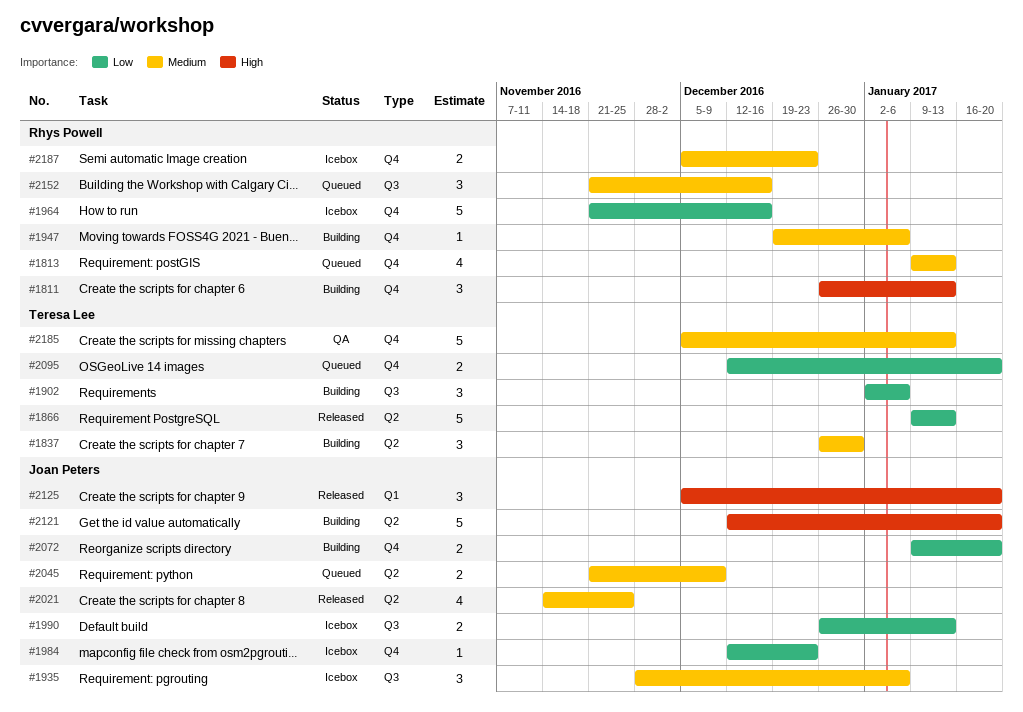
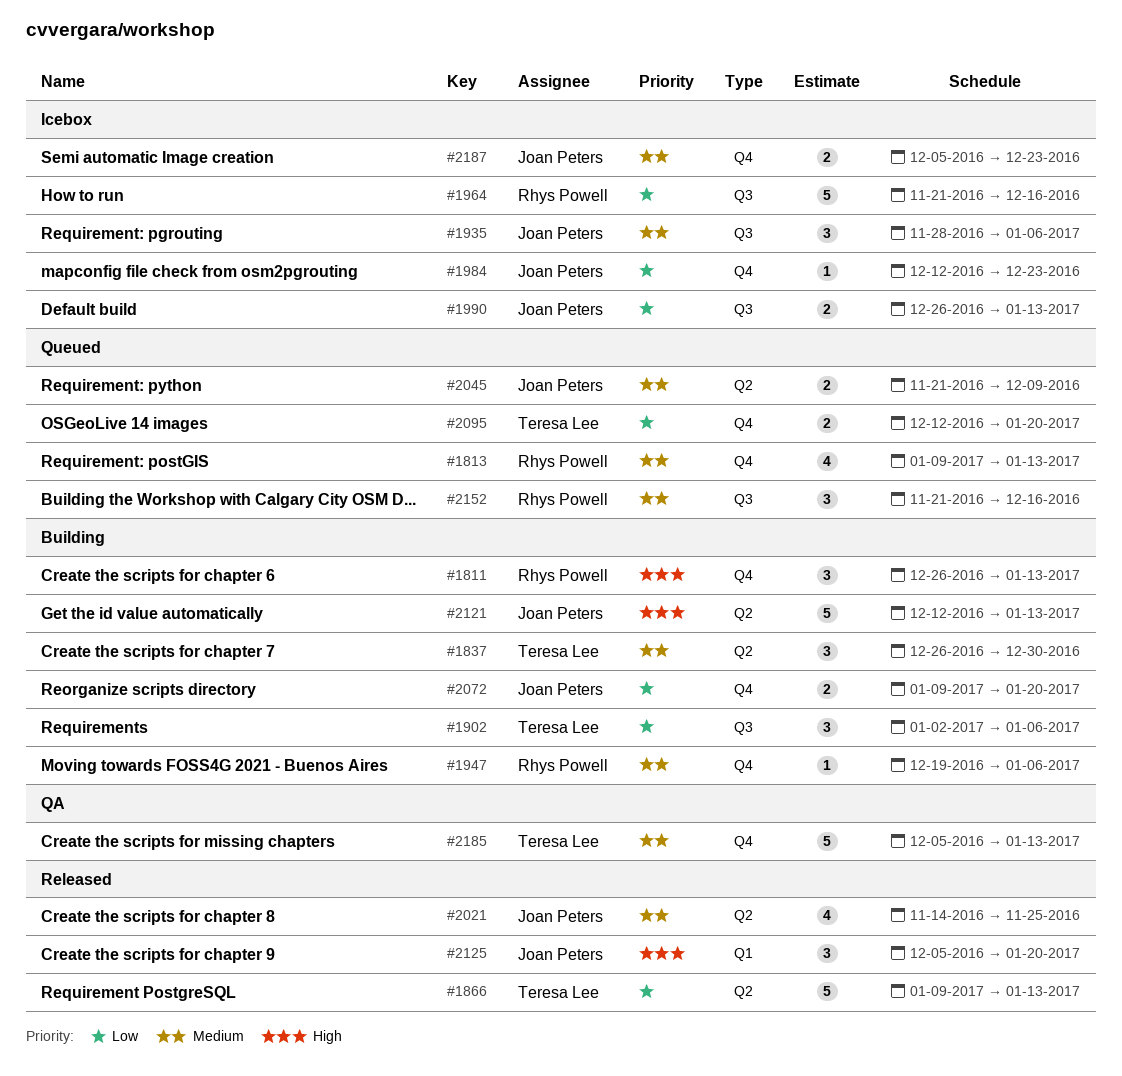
#1964, label: Q4 -> Q3
#2121, due: Jan 20 -> Jan 13
#2187, owner: Rhys Powell -> Joan Peters

